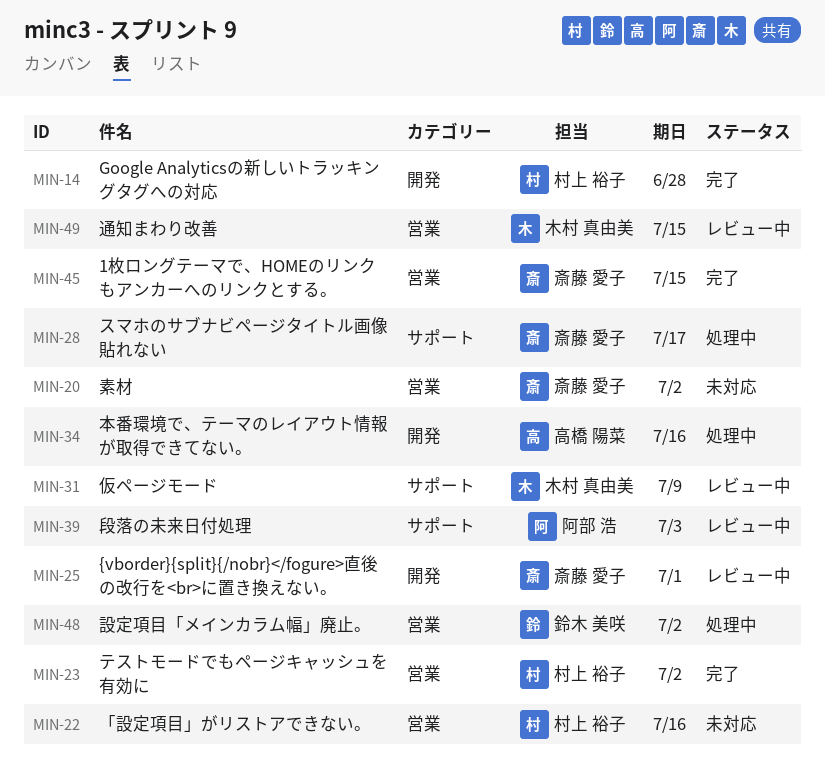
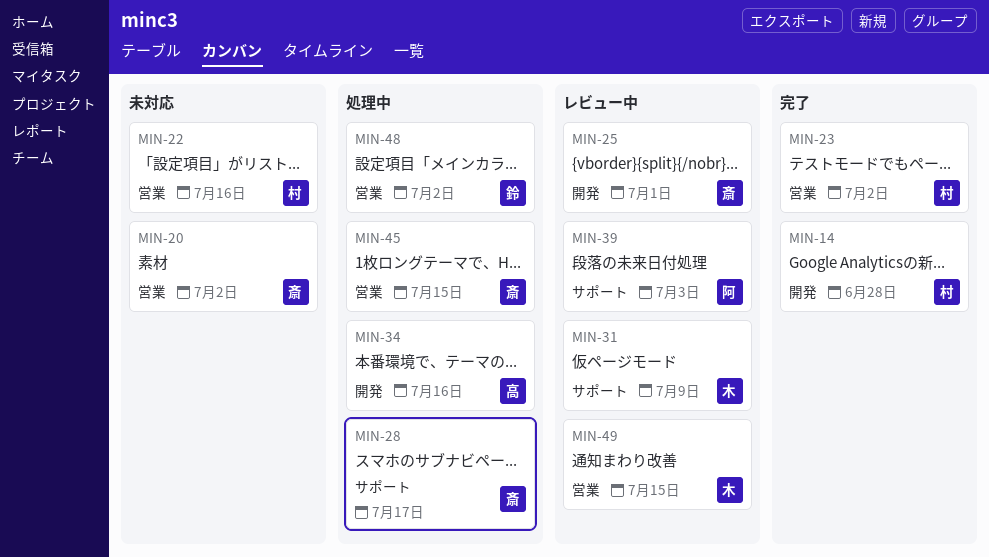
MIN-45, status: 完了 -> 処理中

